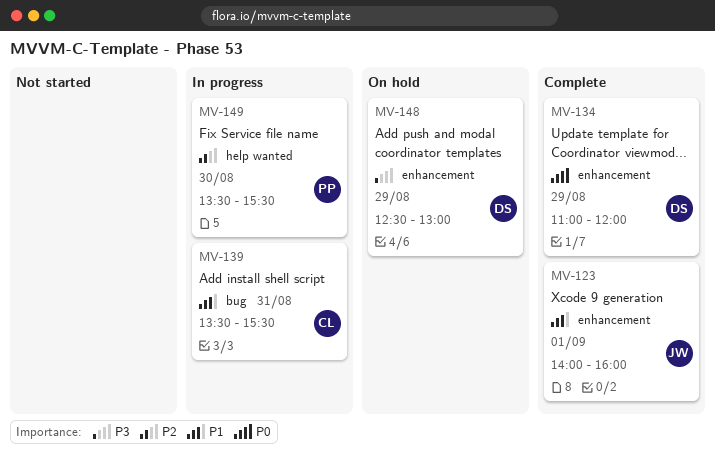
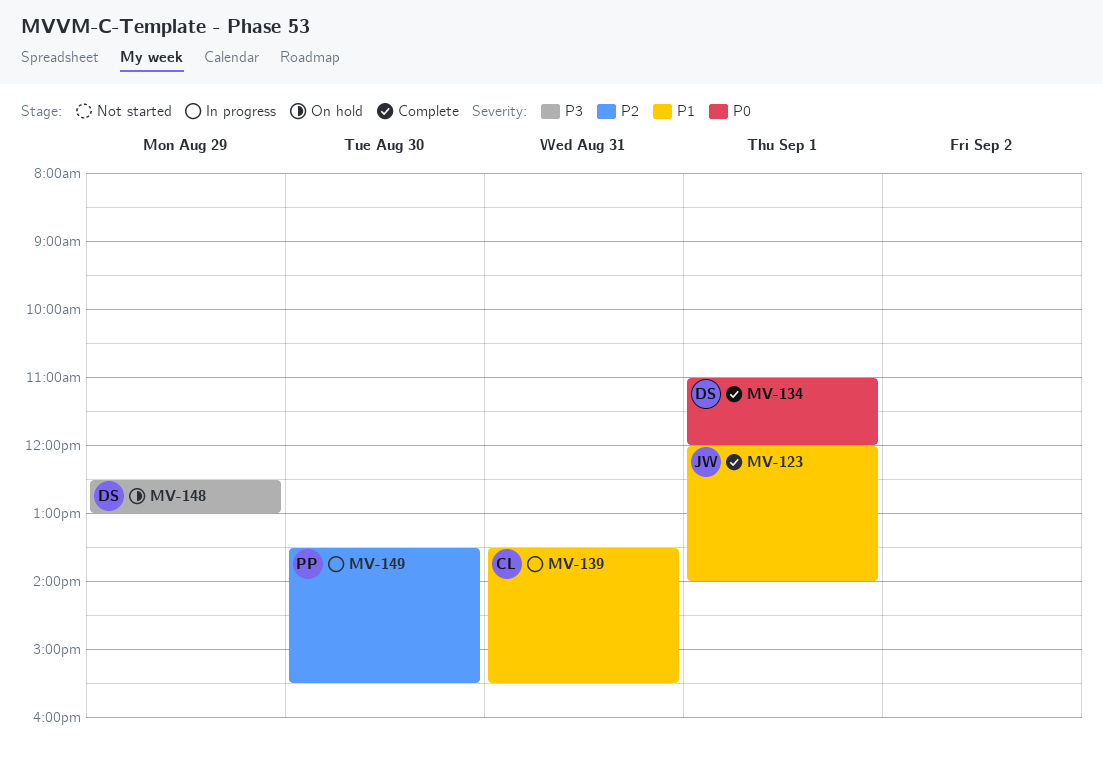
MV-123, begins: 14:00 -> 12:00
MV-123, ends: 16:00 -> 14:00
MV-134, day: Aug 29 -> Sep 1

